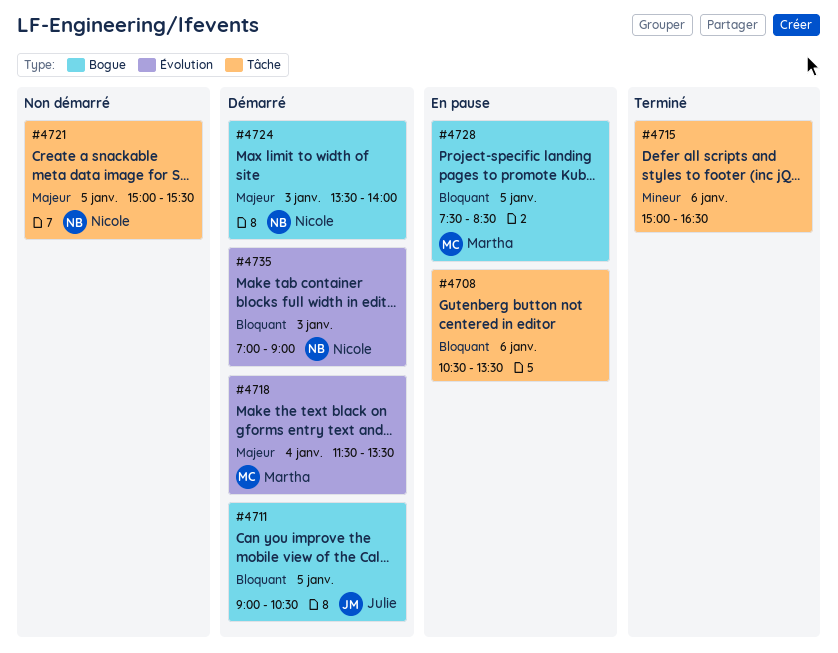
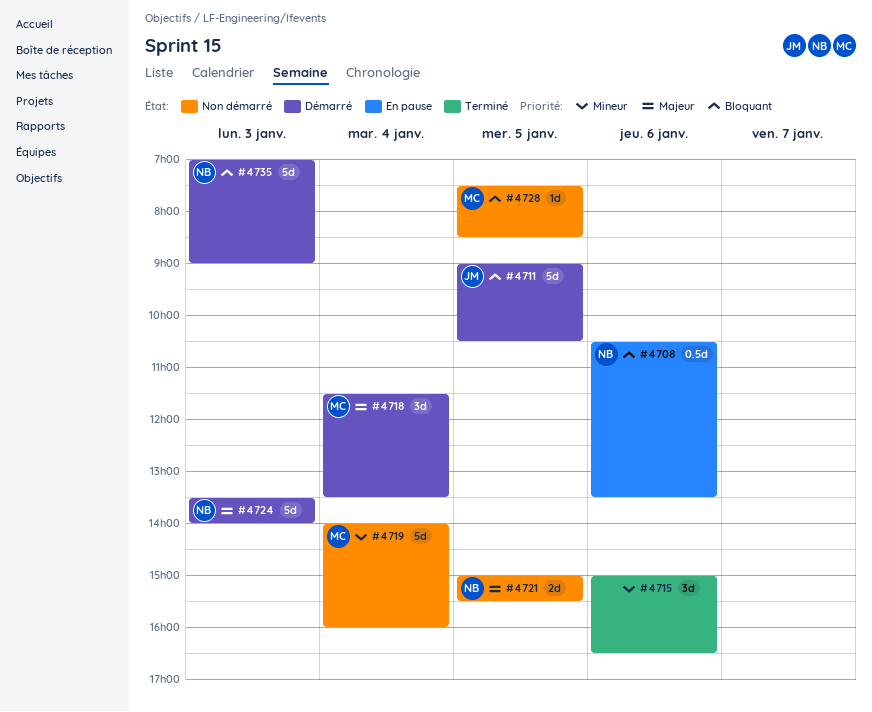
#4708, owner: none -> Nicole
#4719: none -> present
#4728, status: En pause -> Non démarré

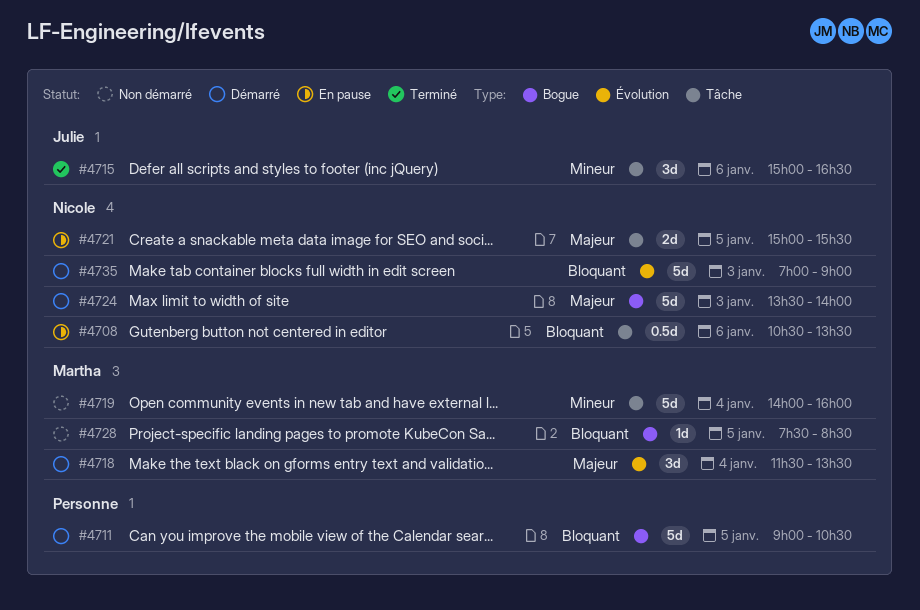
#4711, owner: Julie -> none
#4715, owner: none -> Julie
#4721, status: Non démarré -> En pause

